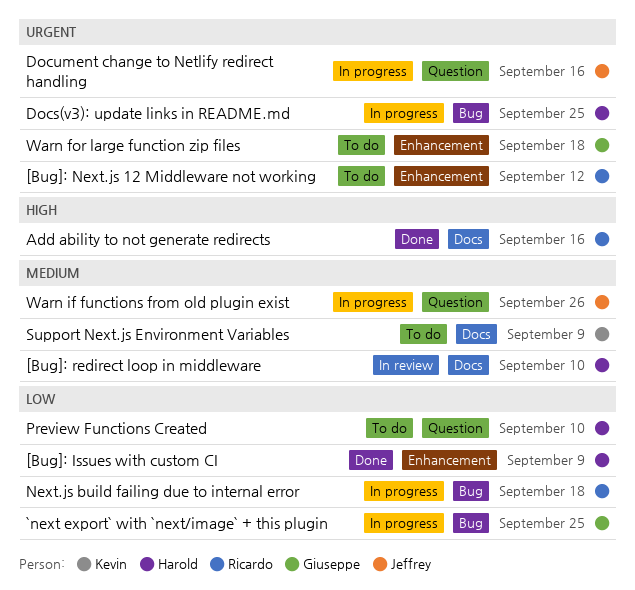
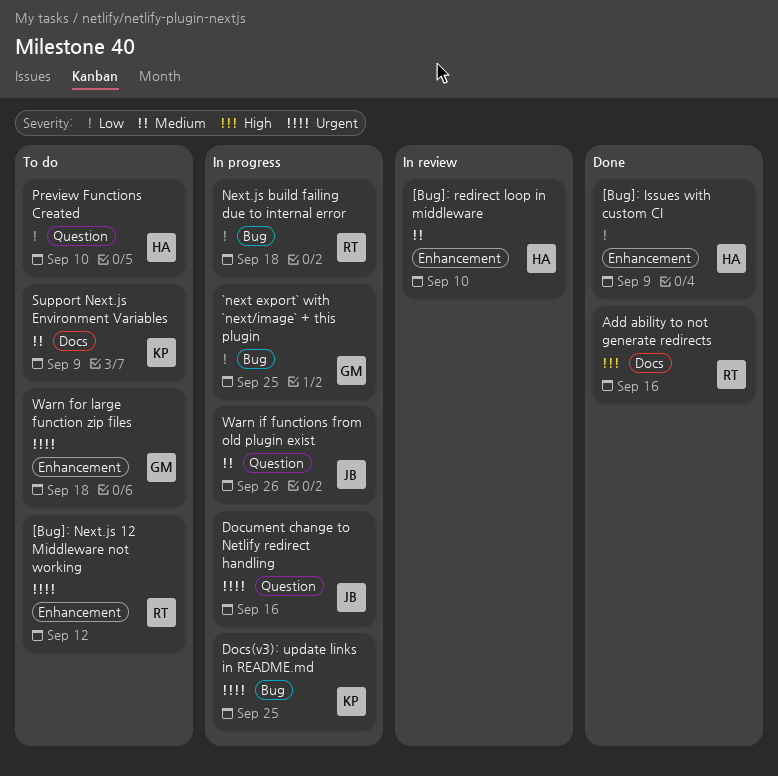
[Bug]: redirect loop in middleware, label: Docs -> Enhancement
Docs(v3): update links in README.md, owner: Harold -> Kevin

